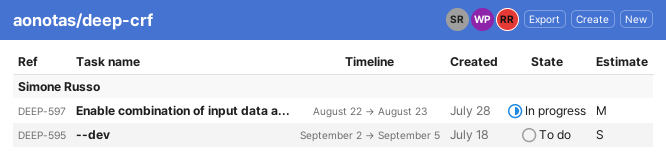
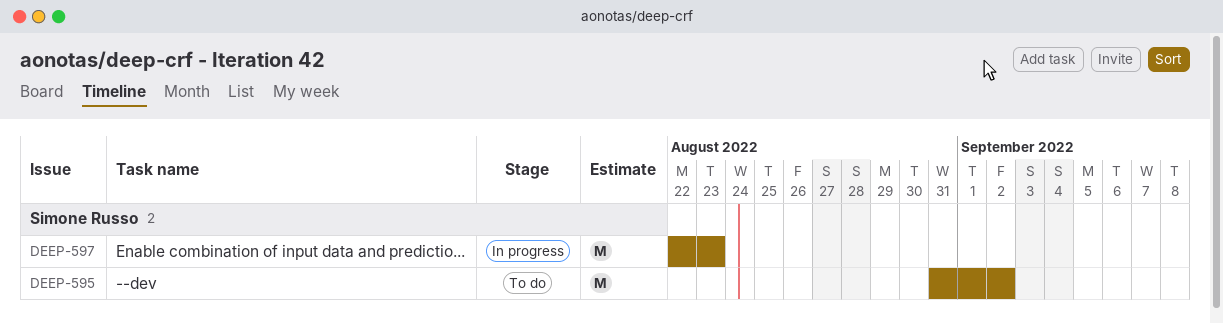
DEEP-595, estimate: S -> M
DEEP-595, start: Sep 2 -> Aug 31
DEEP-595, due: Sep 5 -> Sep 2

